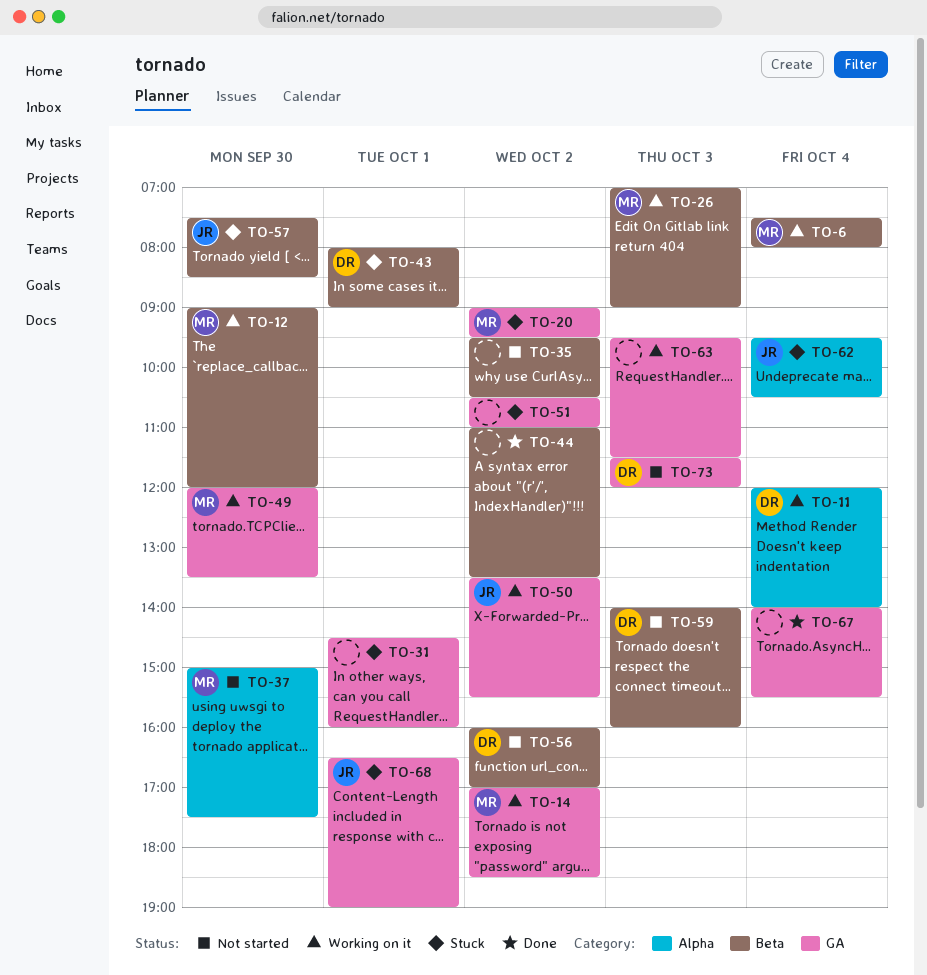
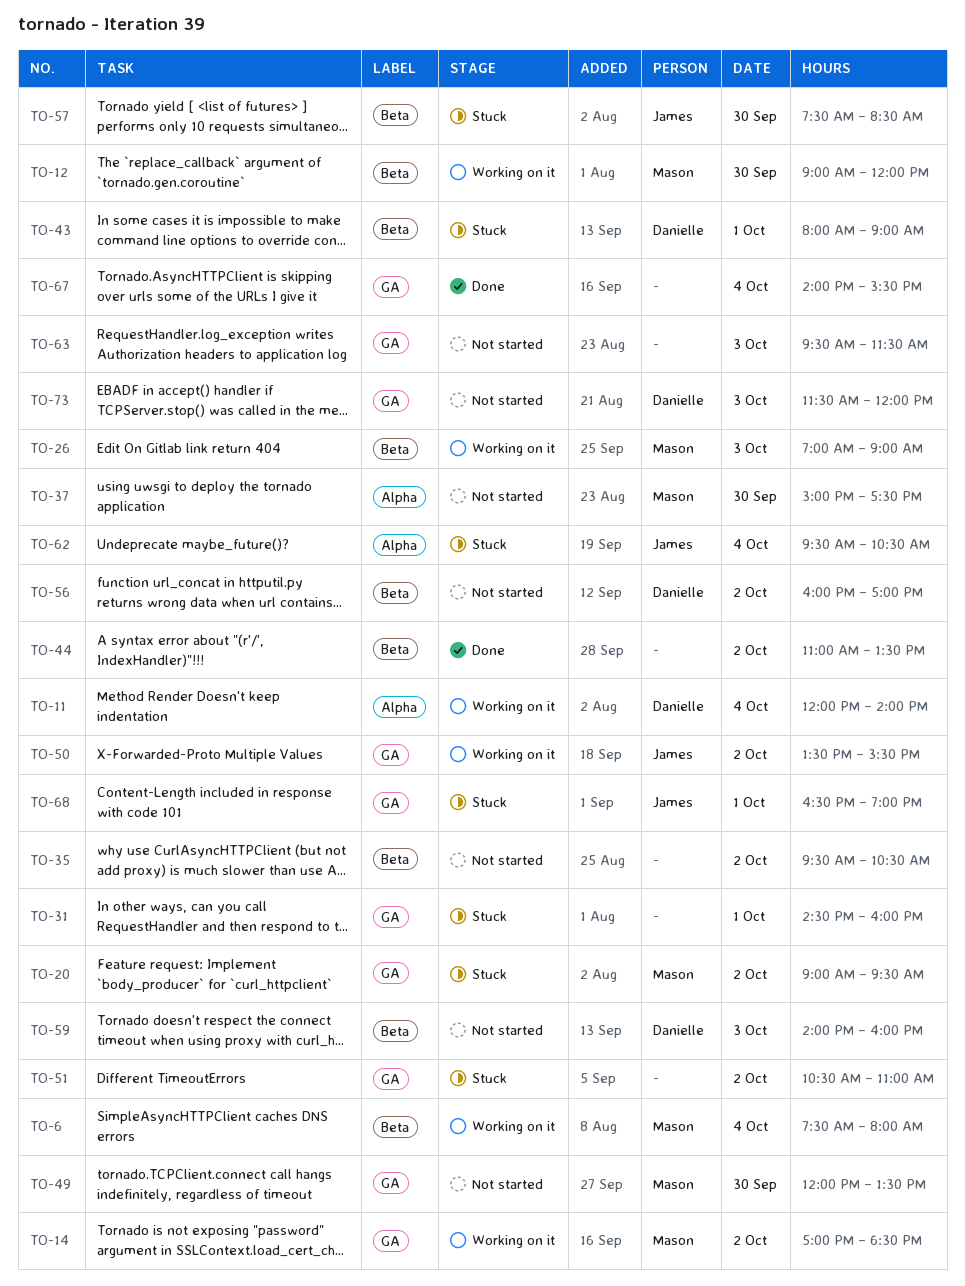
TO-49, status: Working on it -> Not started
TO-63, status: Working on it -> Not started

